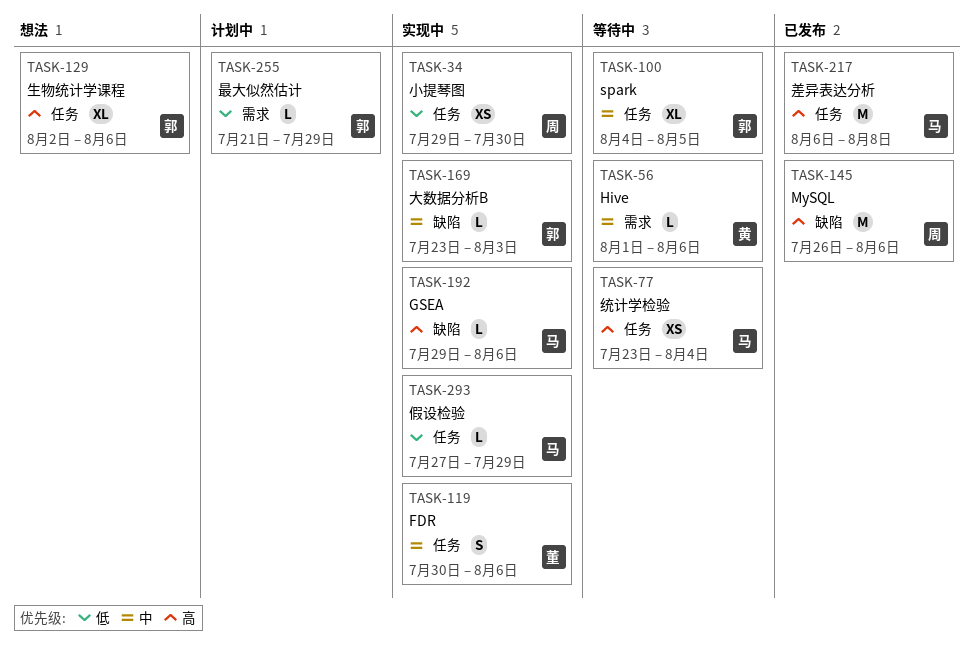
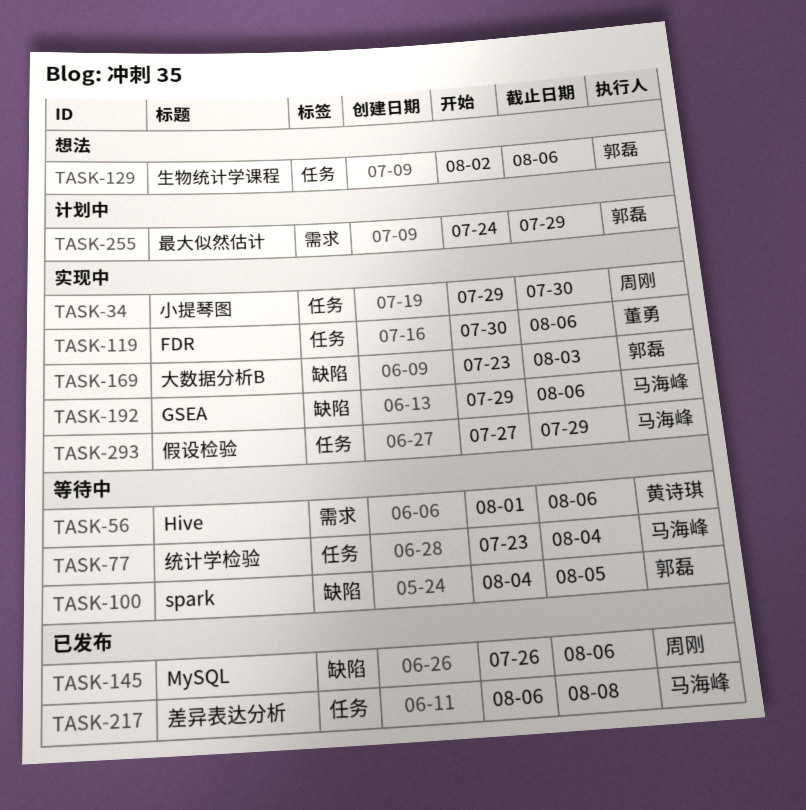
TASK-100, label: 任务 -> 缺陷
TASK-255, start: Jul 21 -> Jul 24

